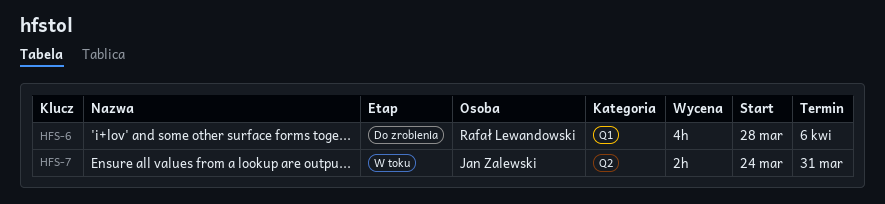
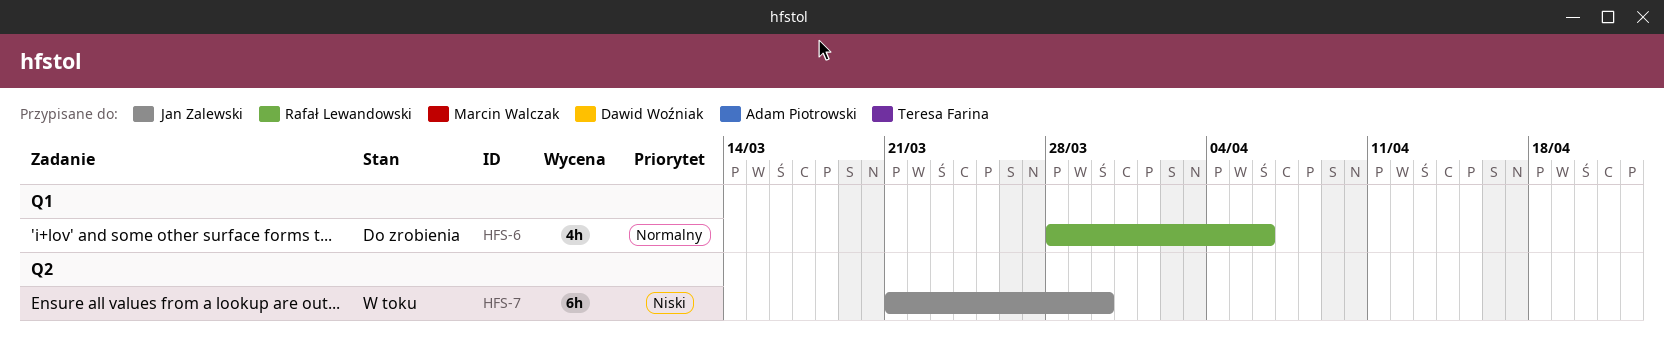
HFS-7, estimate: 2h -> 6h
HFS-7, start: Mar 24 -> Mar 21
HFS-7, due: Mar 31 -> Mar 30

